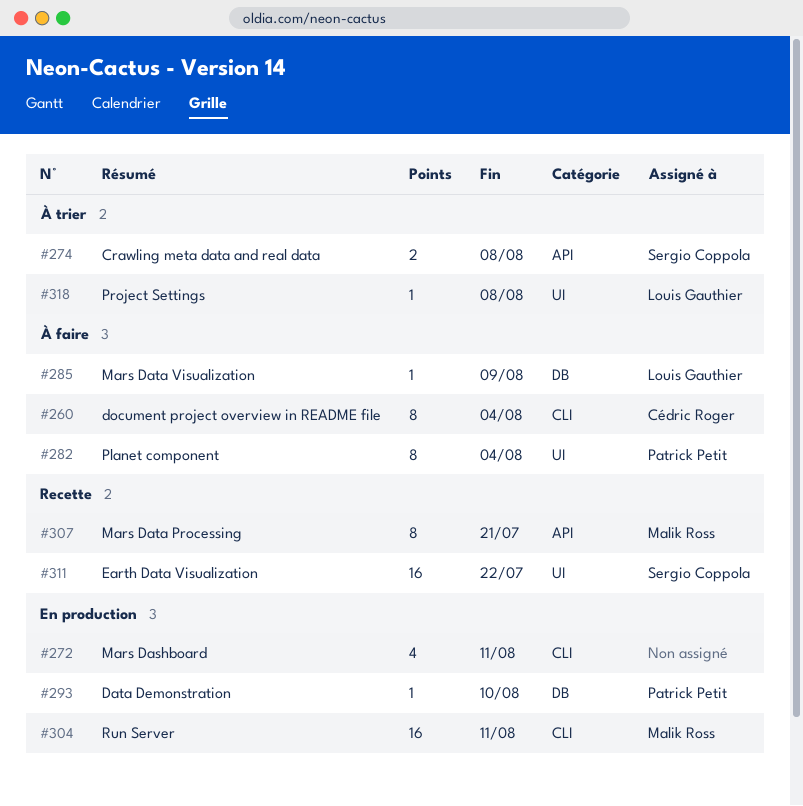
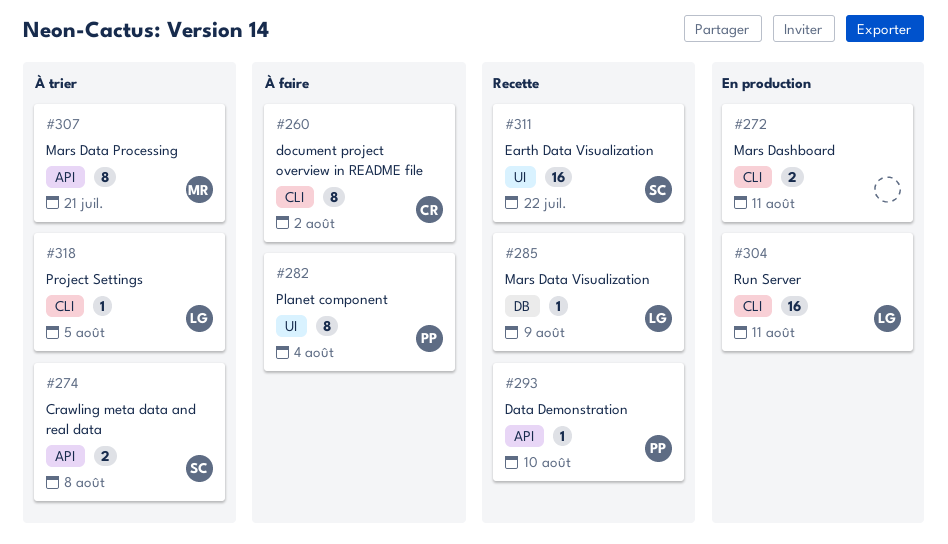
#260, due: Aug 4 -> Aug 2
#272, estimate: 4 -> 2
#285, status: À faire -> Recette
#293, status: En production -> Recette
#293, label: DB -> API
#304, owner: Malik Ross -> Louis Gauthier
#307, status: Recette -> À trier
#318, label: UI -> CLI
#318, due: Aug 8 -> Aug 5

